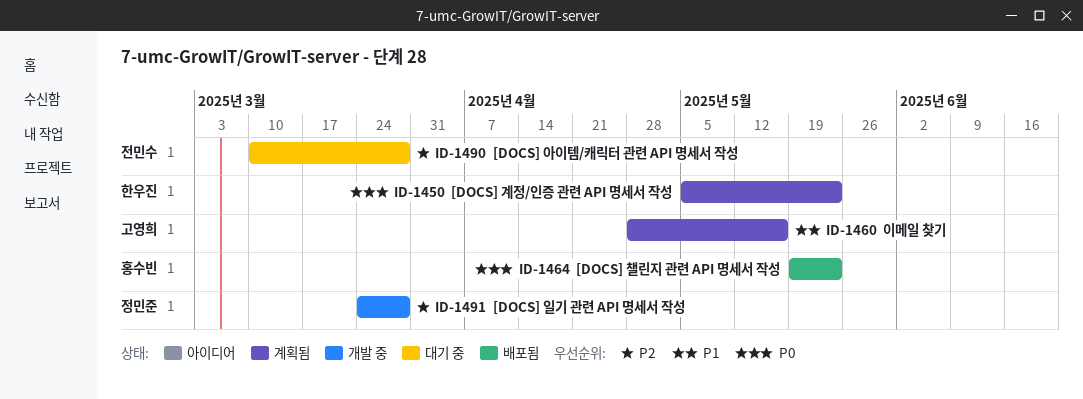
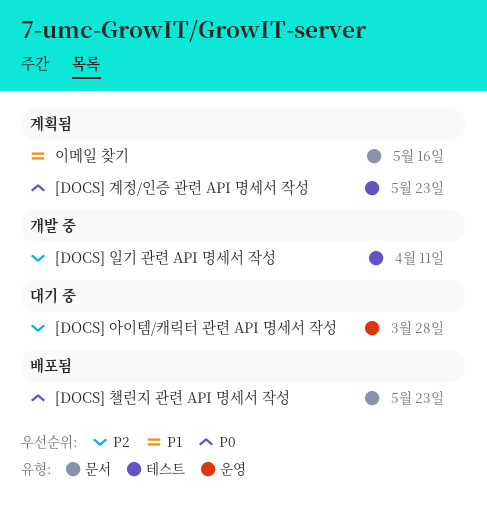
[DOCS] 일기 관련 API 명세서 작성, due: Mar 28 -> Apr 11

